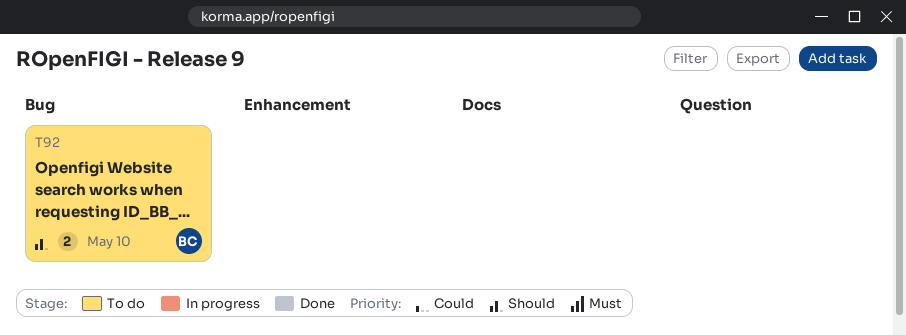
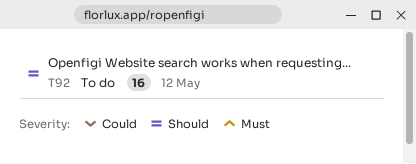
T92, estimate: 2 -> 16
T92, due: May 10 -> May 12

